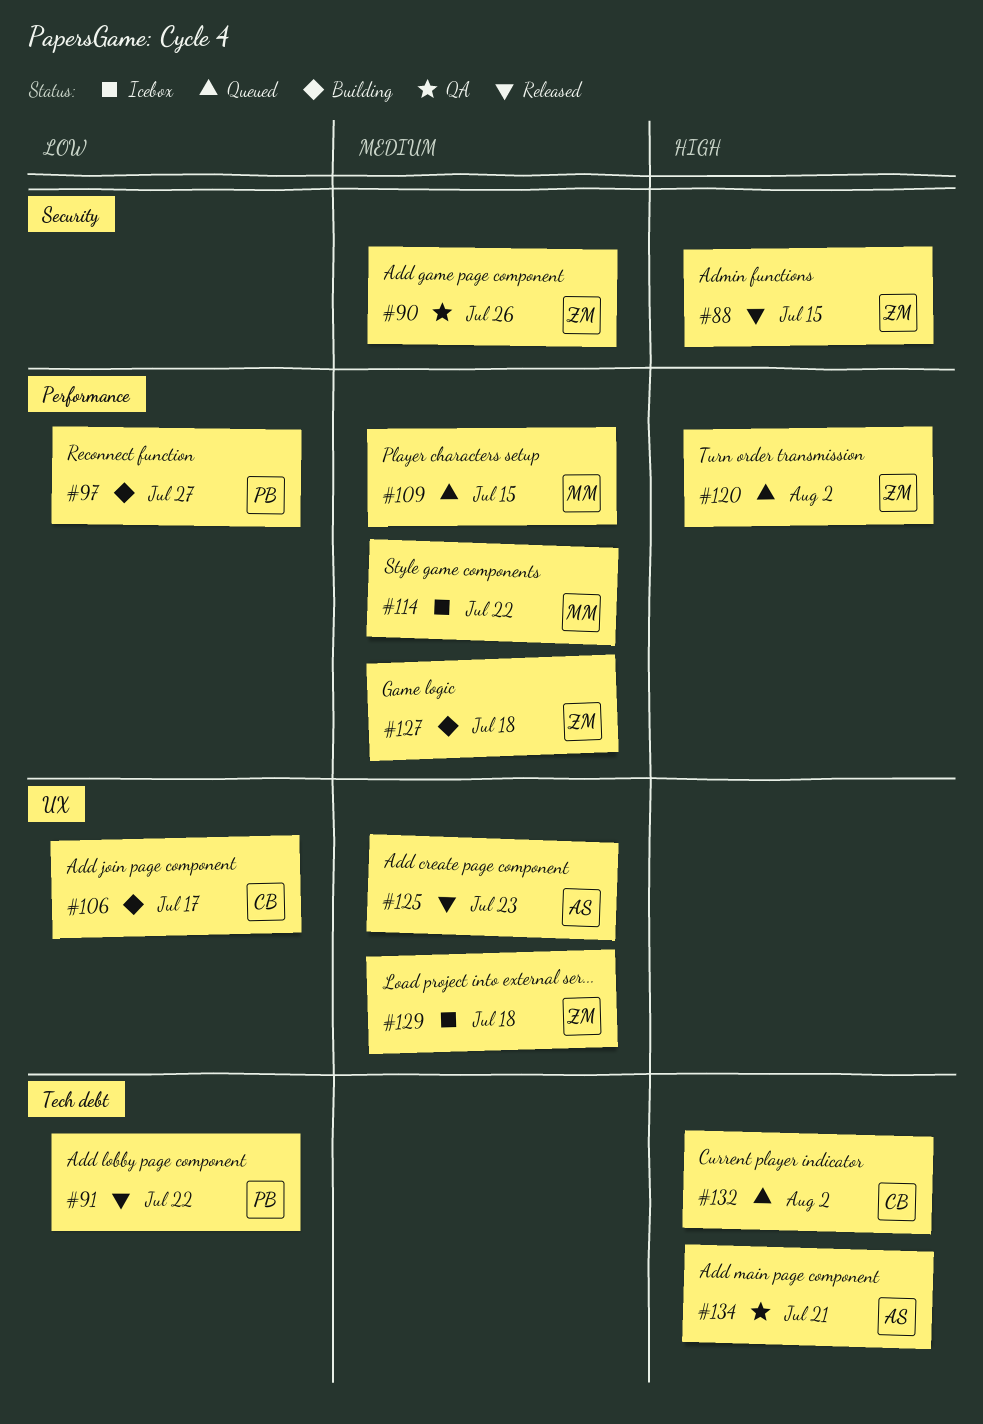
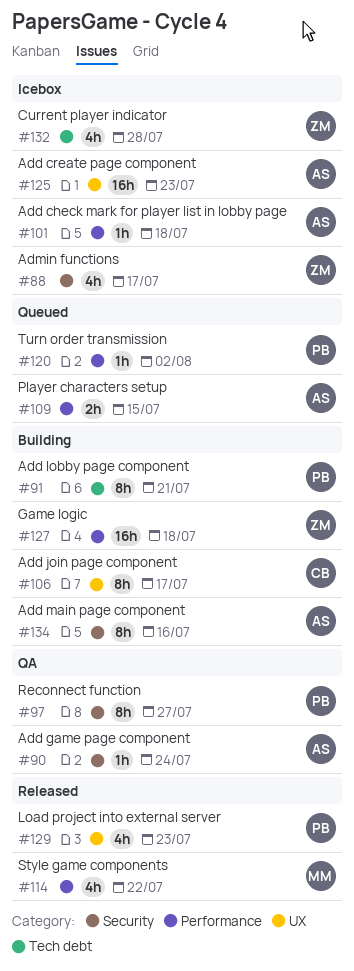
#88, status: Released -> Icebox
#88, due: Jul 15 -> Jul 17
#90, owner: ZM -> AS
#90, due: Jul 26 -> Jul 24
#91, status: Released -> Building
#91, due: Jul 22 -> Jul 21
#97, status: Building -> QA
#97, label: Performance -> Security
#101: none -> present
#109, owner: MM -> AS
#114, status: Icebox -> Released
#120, owner: ZM -> PB
#125, status: Released -> Icebox
#129, status: Icebox -> Released
#129, owner: ZM -> PB
#129, due: Jul 18 -> Jul 23
#132, status: Queued -> Icebox
#132, owner: CB -> ZM
#132, due: Aug 2 -> Jul 28
#134, status: QA -> Building
#134, label: Tech debt -> Security
#134, due: Jul 21 -> Jul 16

